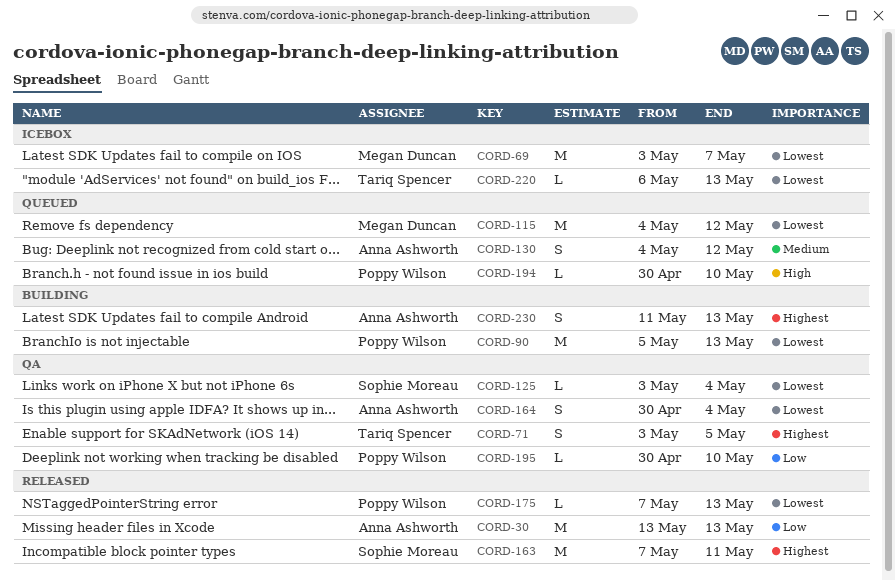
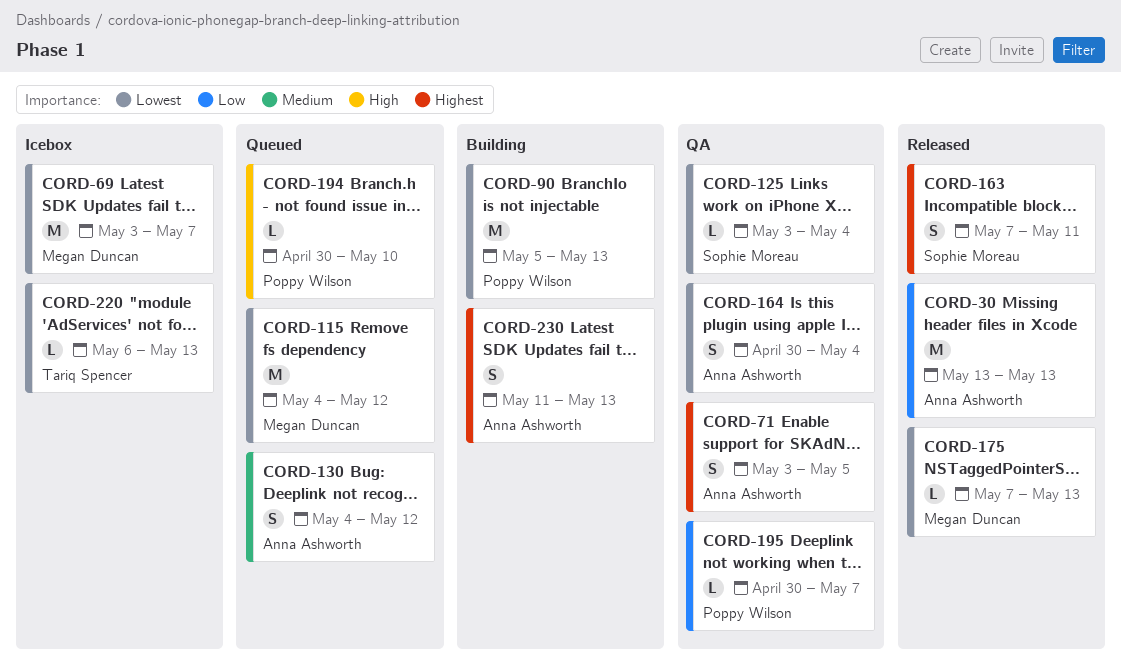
CORD-71, owner: Tariq Spencer -> Anna Ashworth
CORD-163, estimate: M -> S
CORD-175, owner: Poppy Wilson -> Megan Duncan
CORD-195, due: May 10 -> May 7

